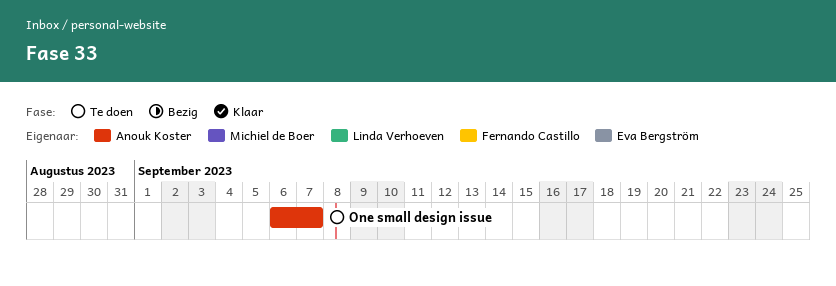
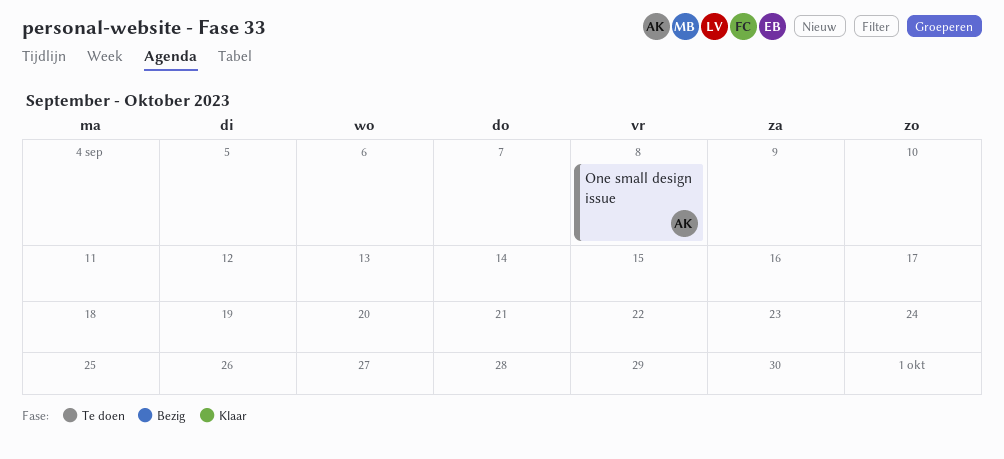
One small design issue, due: Sep 7 -> Sep 8

